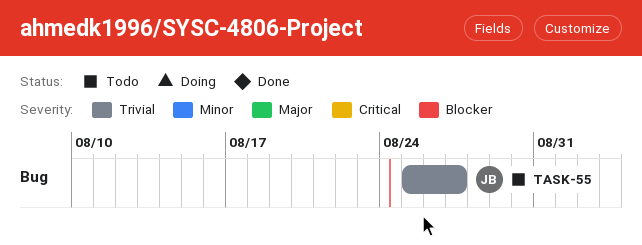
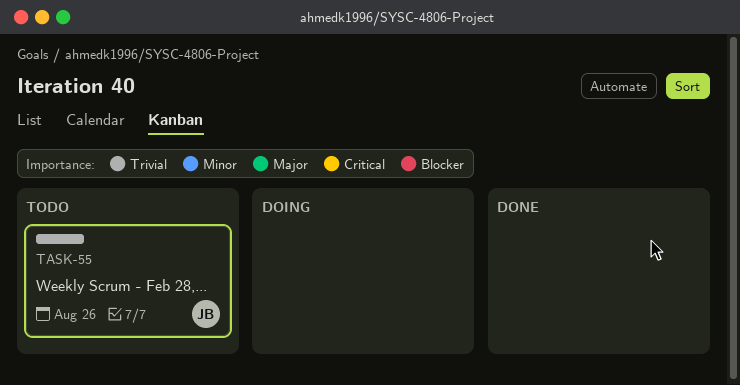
TASK-55, due: Aug 27 -> Aug 26

